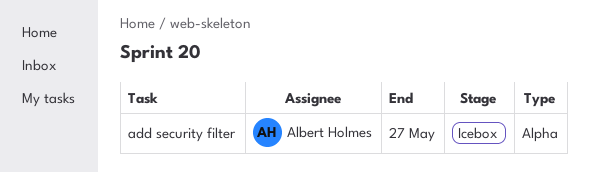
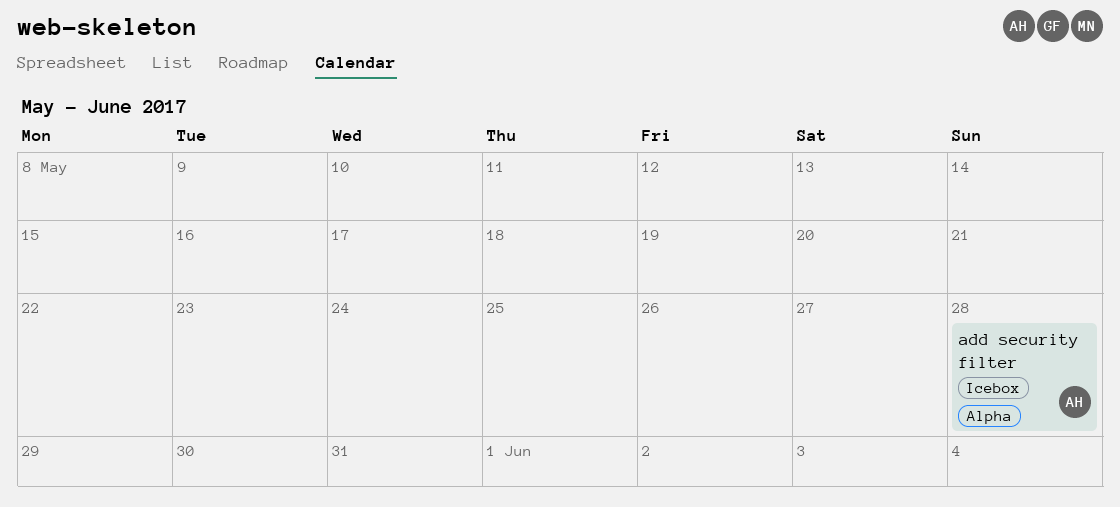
add security filter, due: May 27 -> May 28

